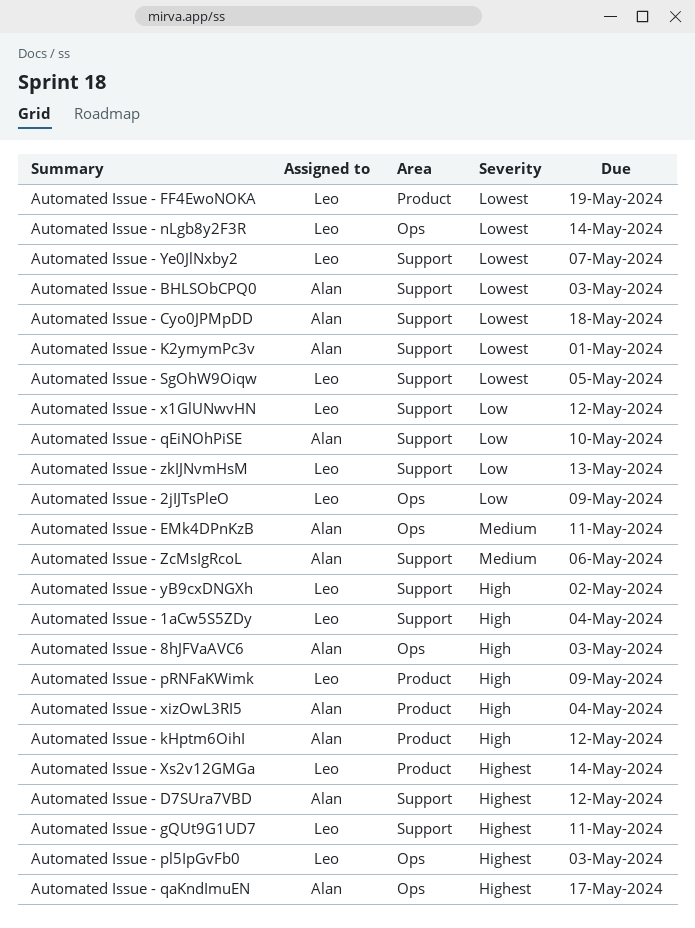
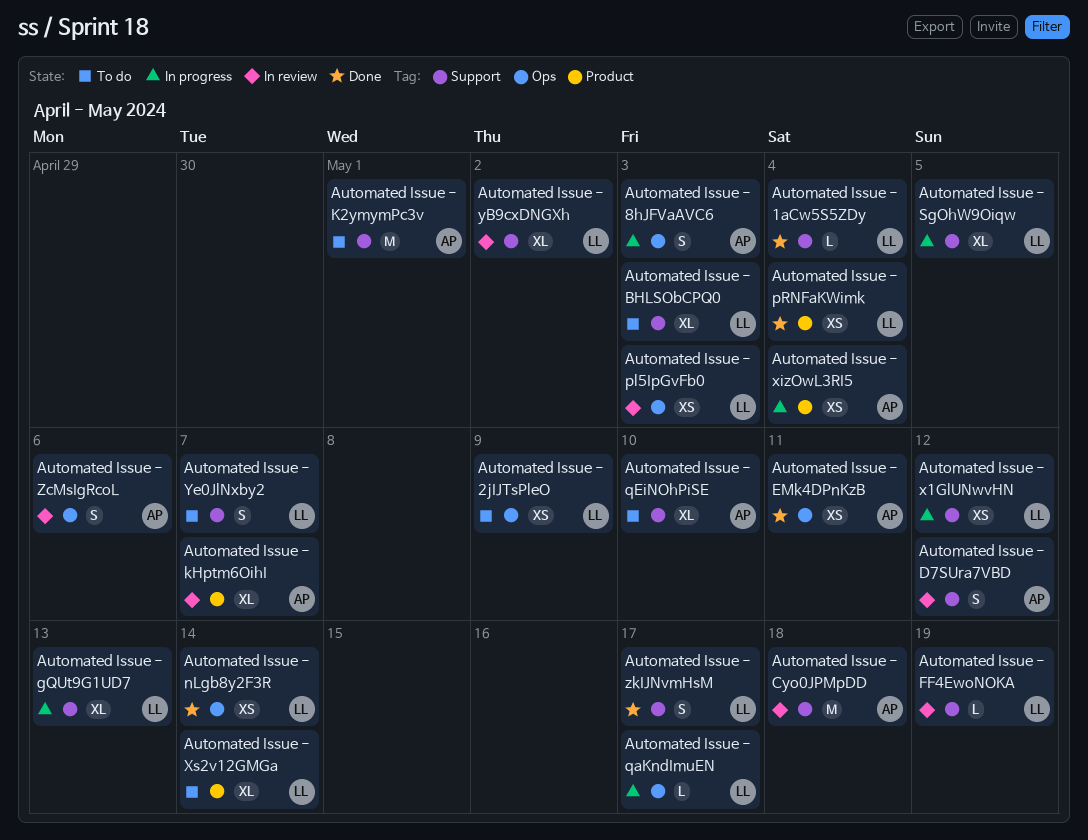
Automated Issue - BHLSObCPQ0, owner: Alan -> Leo
Automated Issue - FF4EwoNOKA, label: Product -> Support
Automated Issue - gQUt9G1UD7, due: May 11 -> May 13
Automated Issue - kHptm6OihI, due: May 12 -> May 7
Automated Issue - pRNFaKWimk, due: May 9 -> May 4
Automated Issue - qaKndImuEN, owner: Alan -> Leo
Automated Issue - ZcMsIgRcoL, label: Support -> Ops
Automated Issue - zkIJNvmHsM, due: May 13 -> May 17

